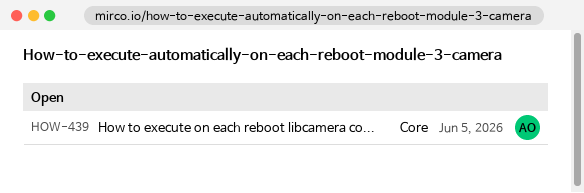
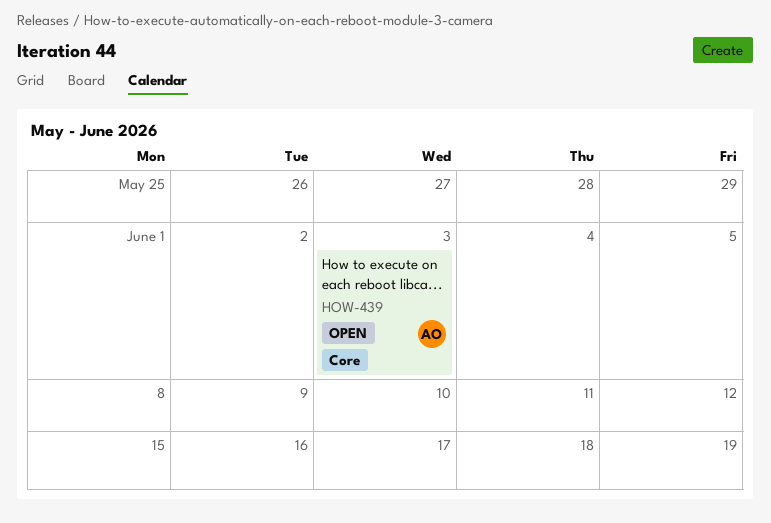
HOW-439, due: Jun 5 -> Jun 3

